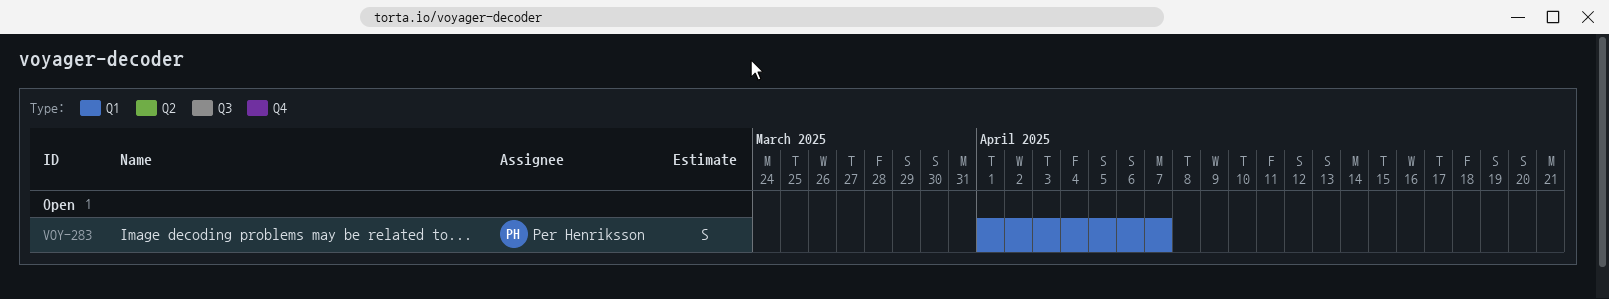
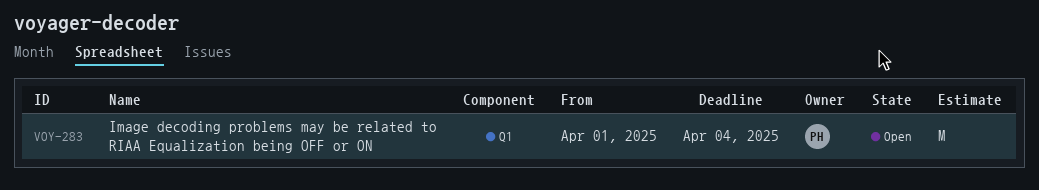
VOY-283, estimate: S -> M
VOY-283, due: Apr 7 -> Apr 4

